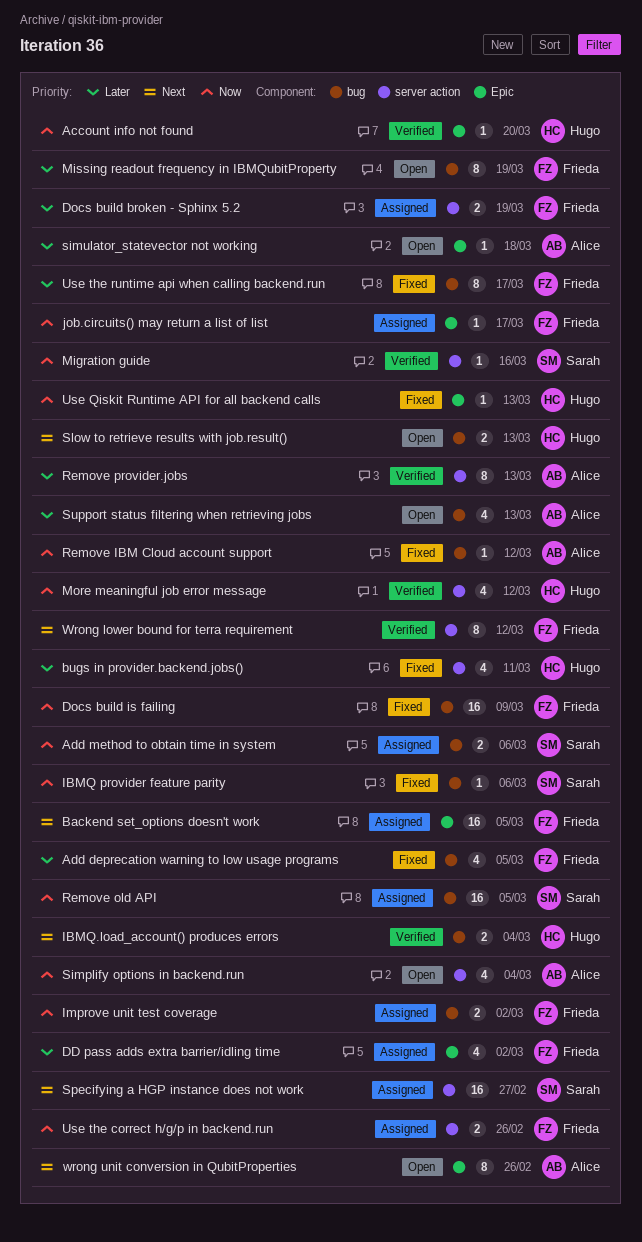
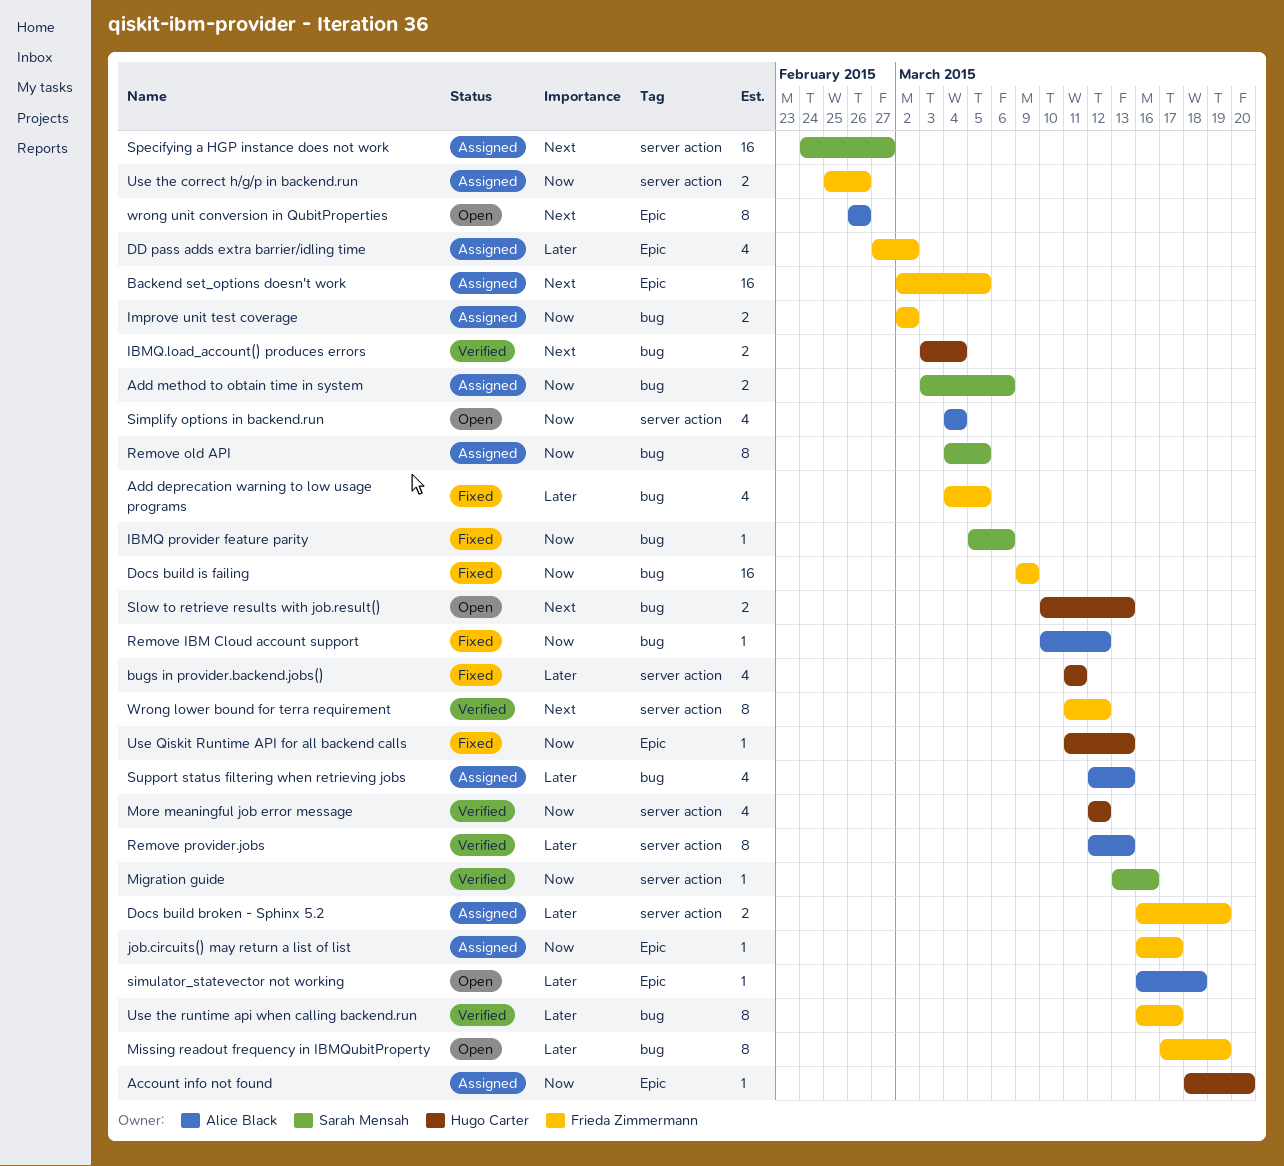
Account info not found, status: Verified -> Assigned
Remove old API, estimate: 16 -> 8
Support status filtering when retrieving jobs, status: Open -> Assigned
Use the runtime api when calling backend.run, status: Fixed -> Verified

